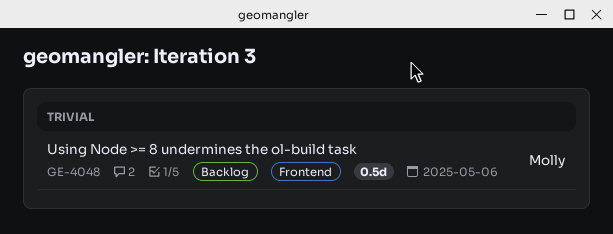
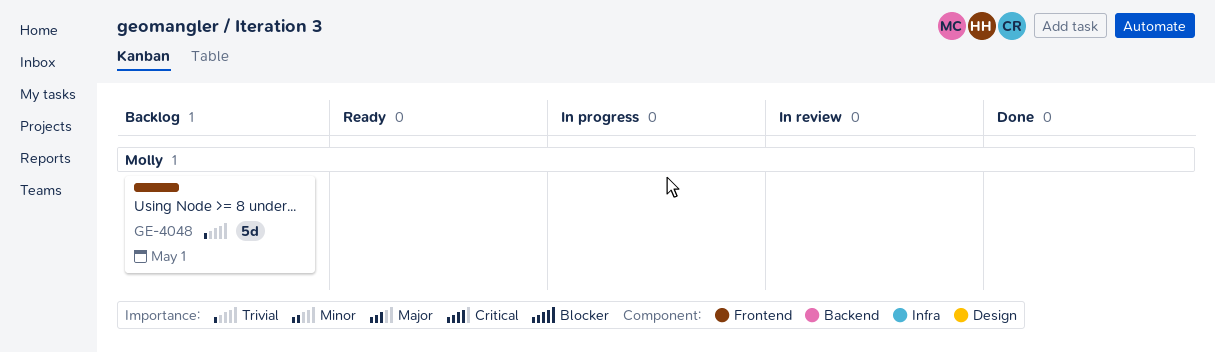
GE-4048, estimate: 0.5d -> 5d
GE-4048, due: May 6 -> May 1

